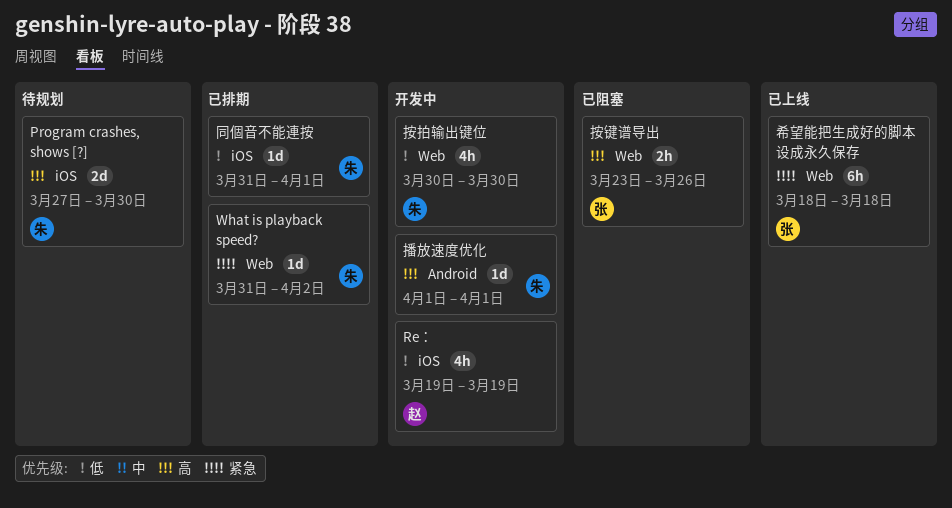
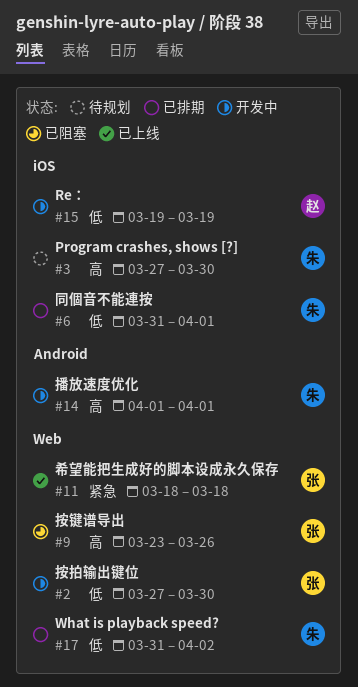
What is playback speed?, priority: 紧急 -> 低
按拍输出键位, owner: 朱 -> 张
按拍输出键位, start: Mar 30 -> Mar 27

